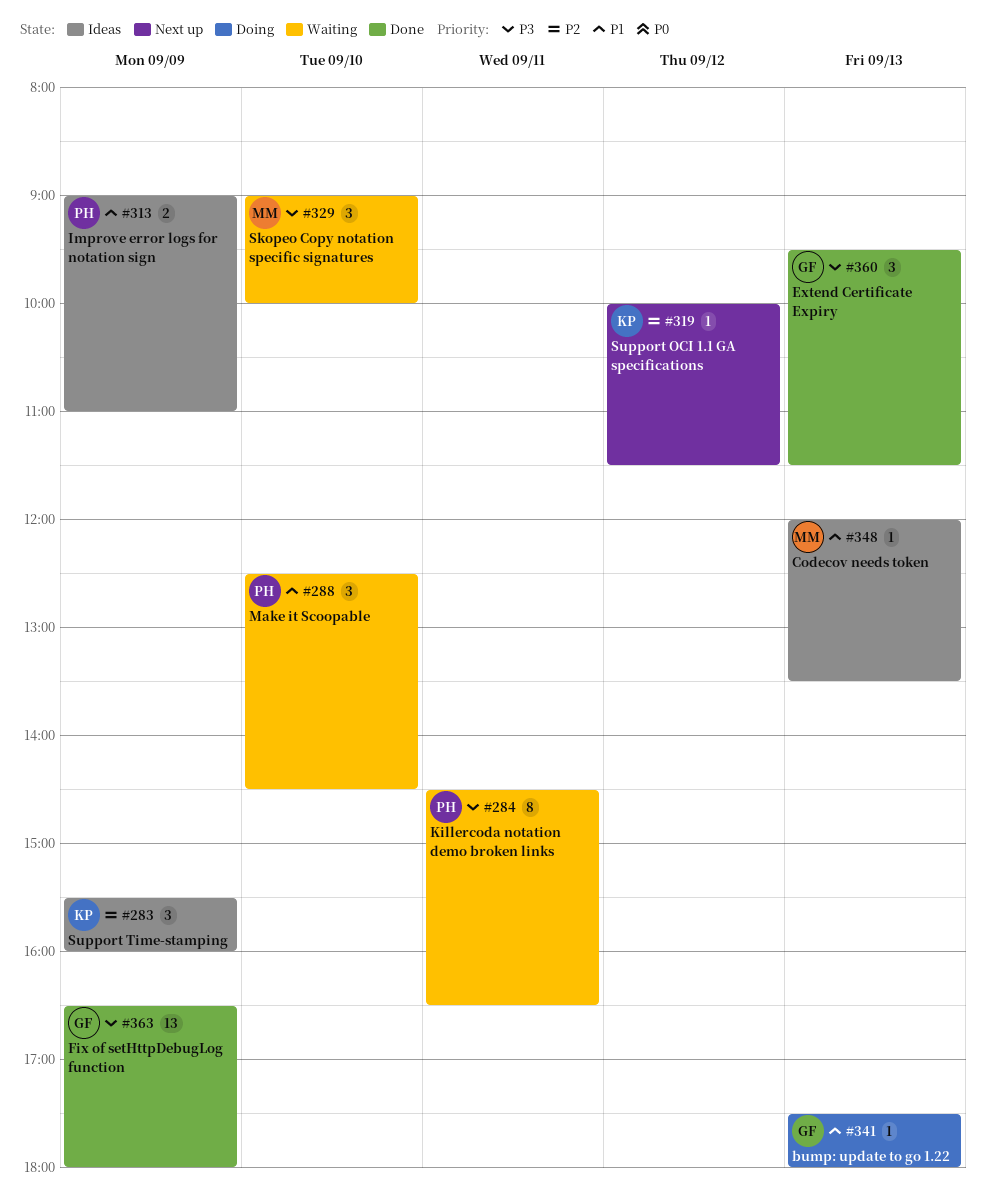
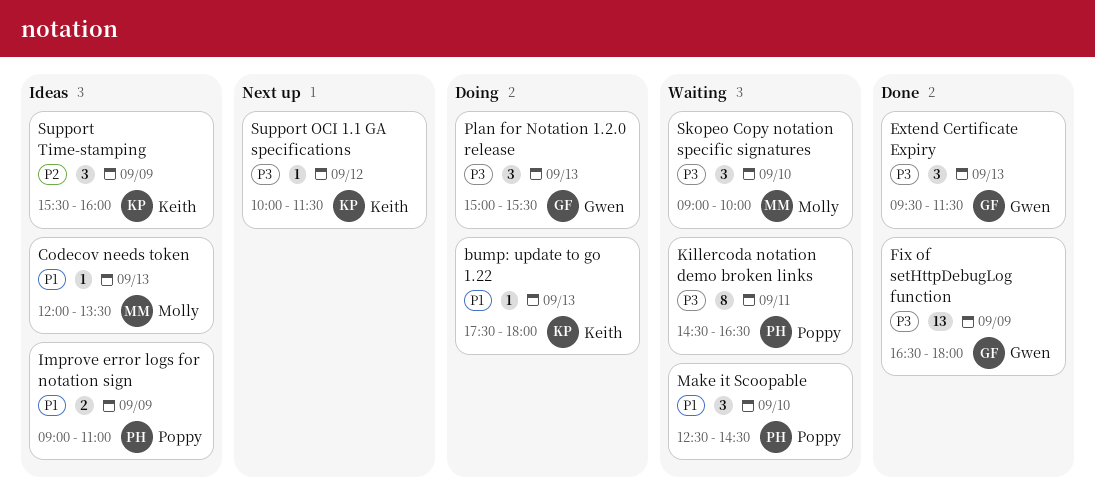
bump: update to go 1.22, owner: Gwen -> Keith
Plan for Notation 1.2.0 release: none -> present
Support OCI 1.1 GA specifications, priority: P2 -> P3

